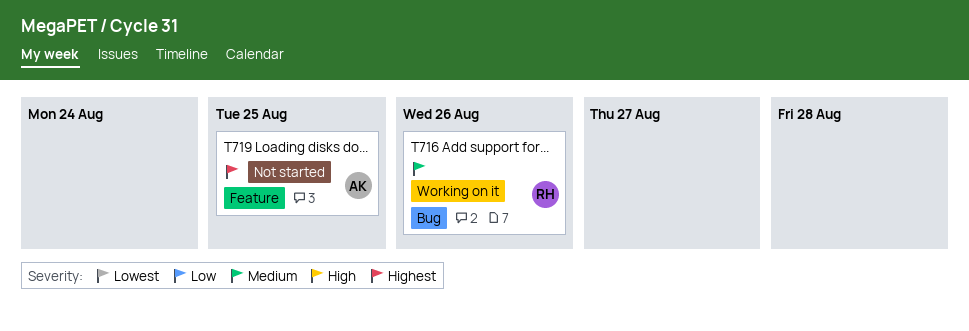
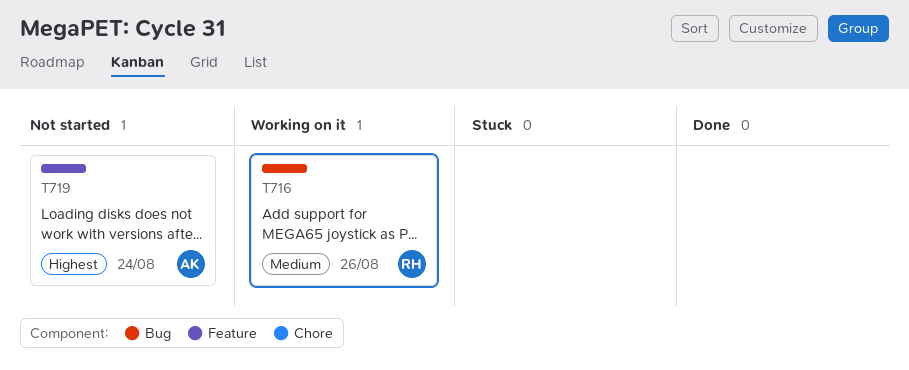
T719, due: Aug 25 -> Aug 24

